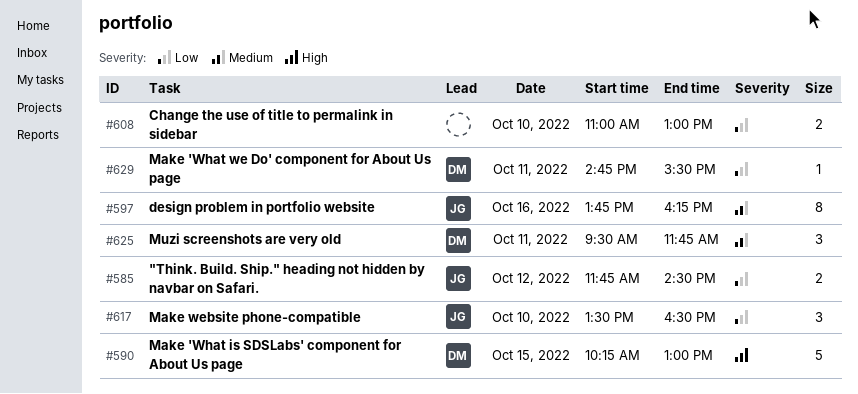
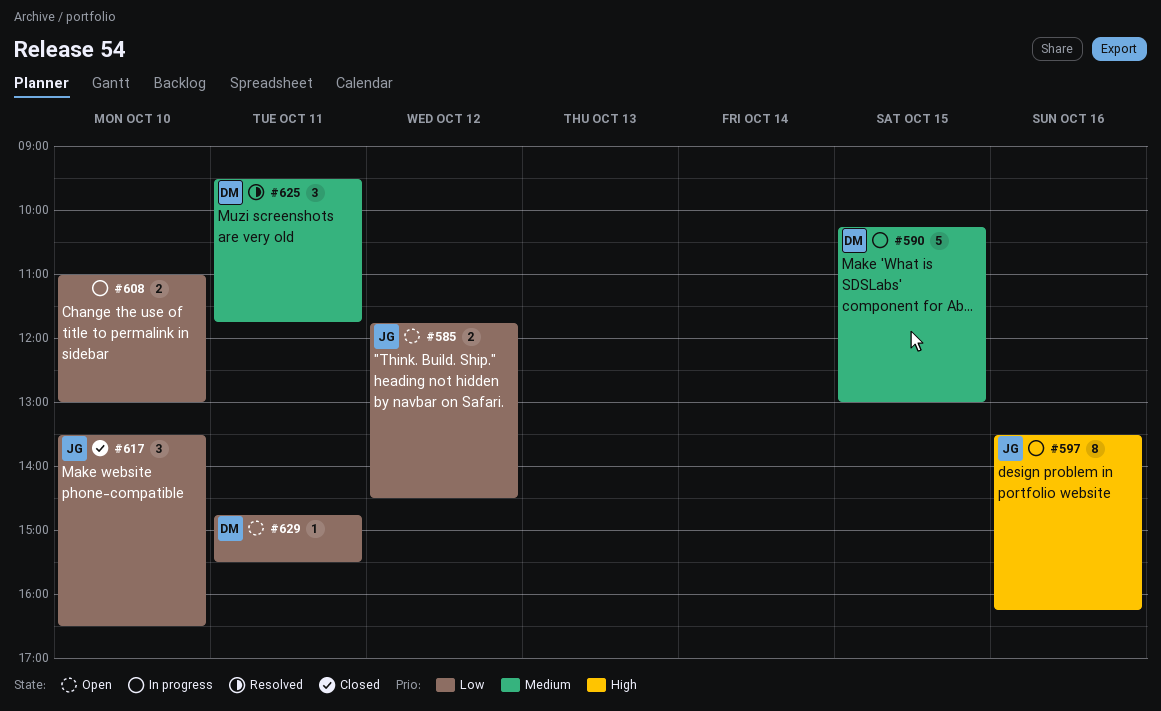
#590, priority: High -> Medium
#597, priority: Medium -> High
#597, begins: 13:45 -> 13:30

